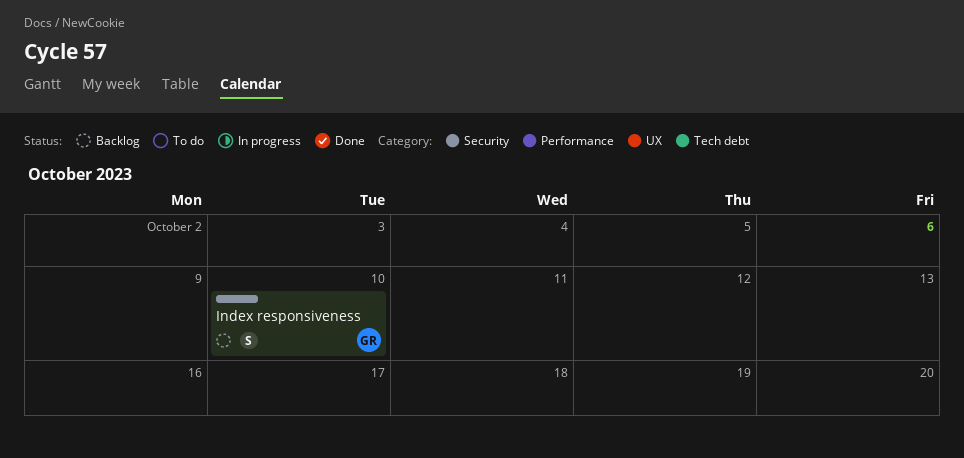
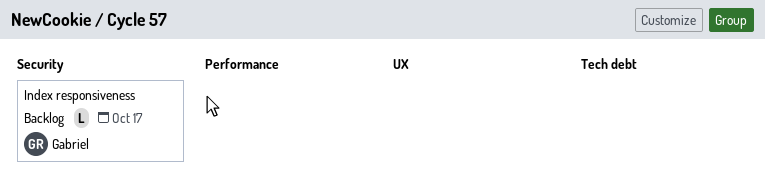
Index responsiveness, estimate: S -> L
Index responsiveness, due: Oct 10 -> Oct 17

